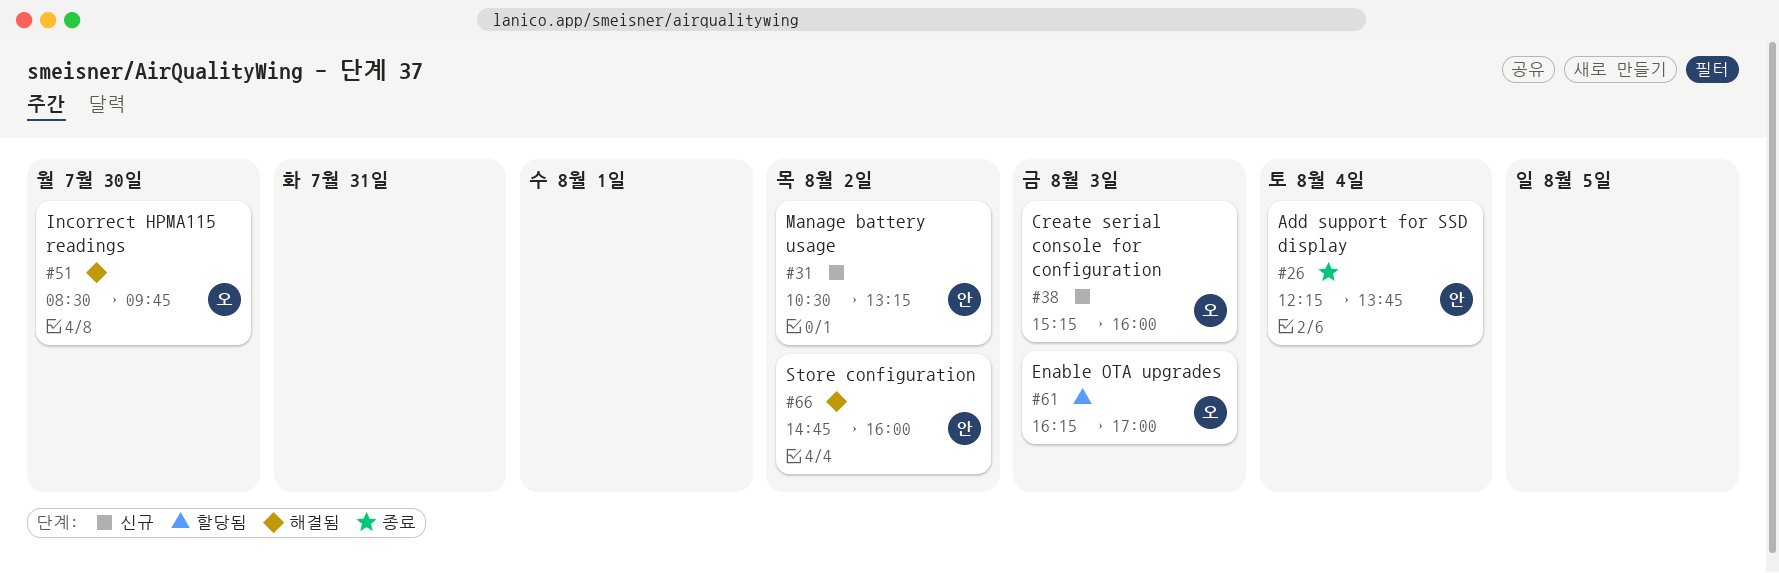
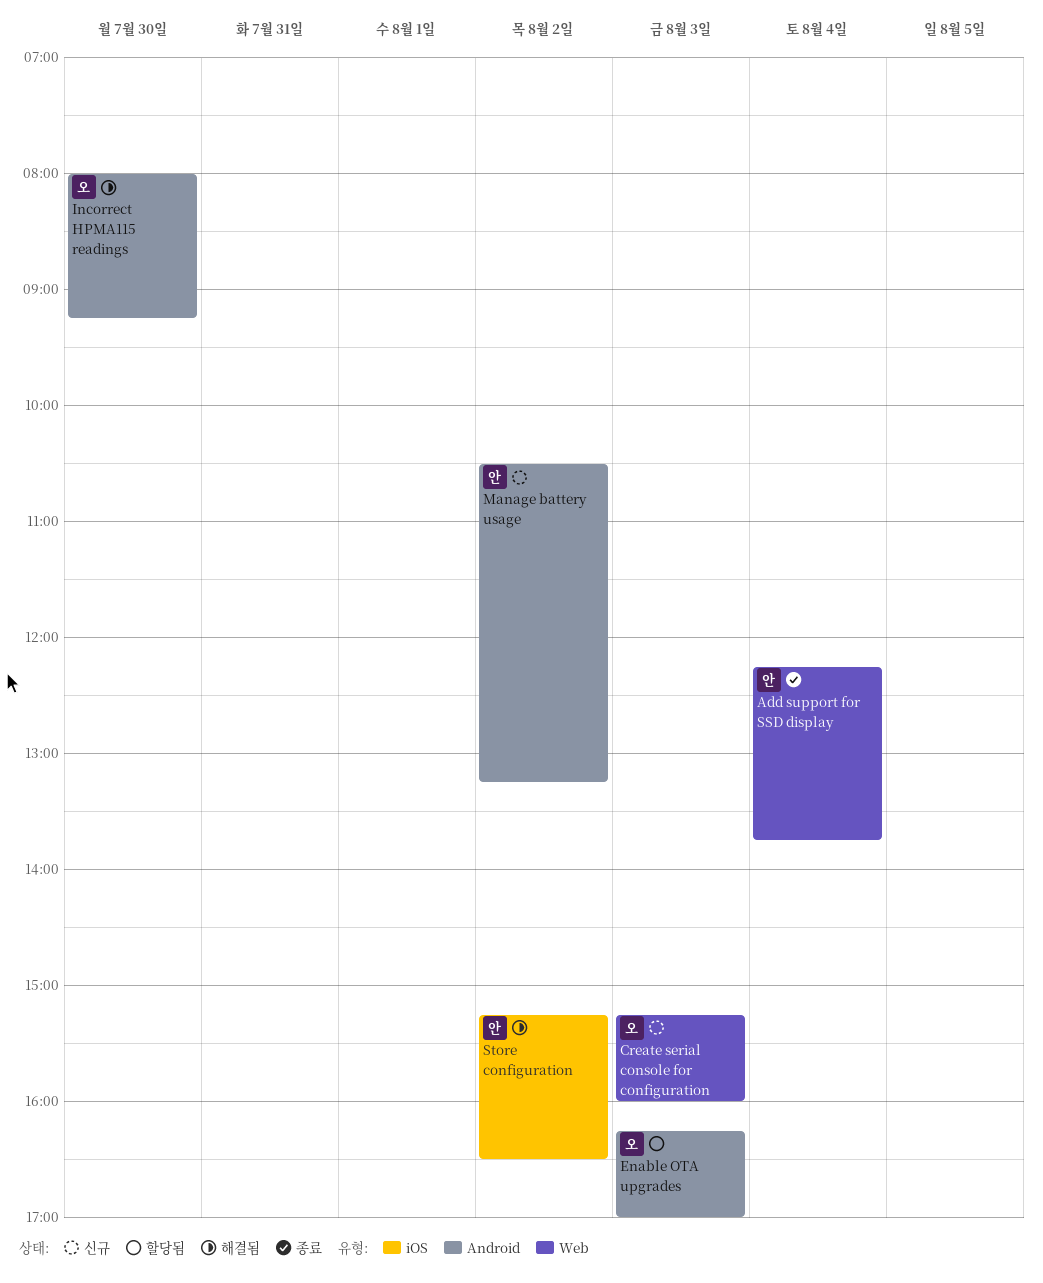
Incorrect HPMA115 readings, begins: 08:30 -> 08:00
Incorrect HPMA115 readings, ends: 09:45 -> 09:15
Store configuration, begins: 14:45 -> 15:15
Store configuration, ends: 16:00 -> 16:30

